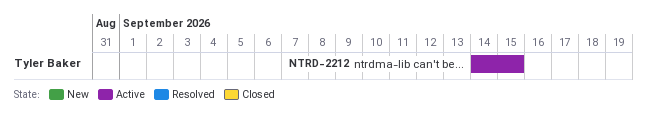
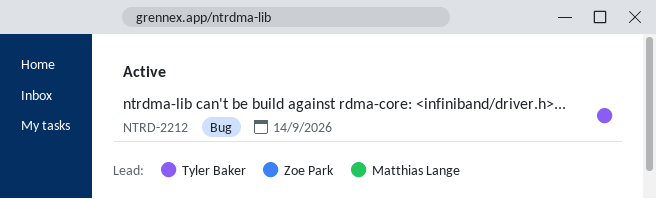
NTRD-2212, due: Sep 15 -> Sep 14

